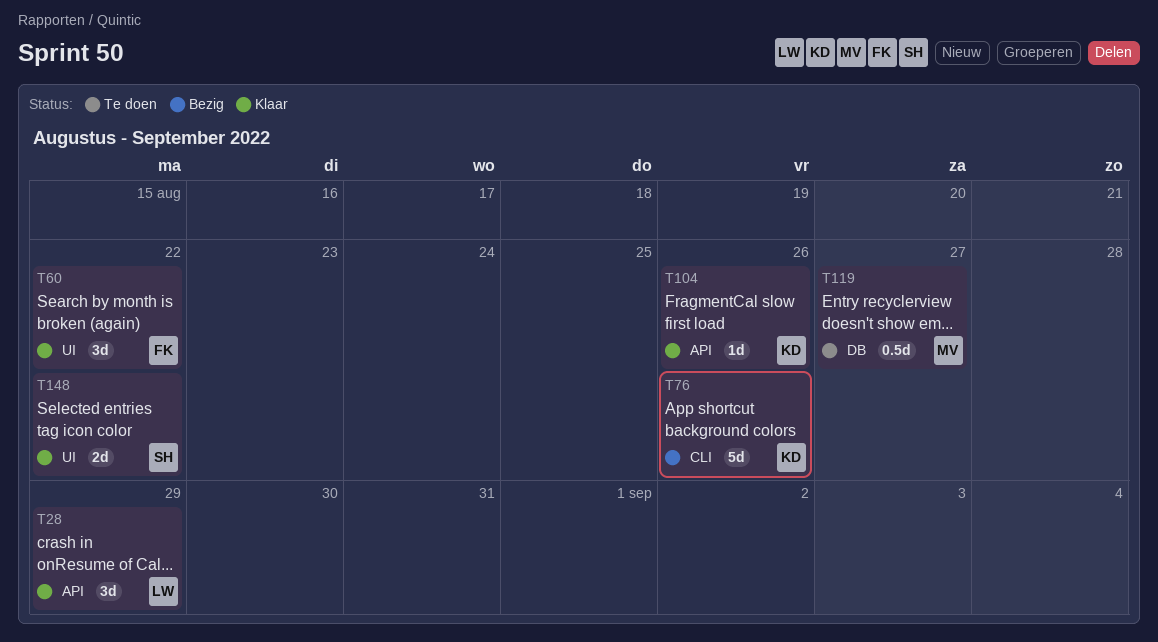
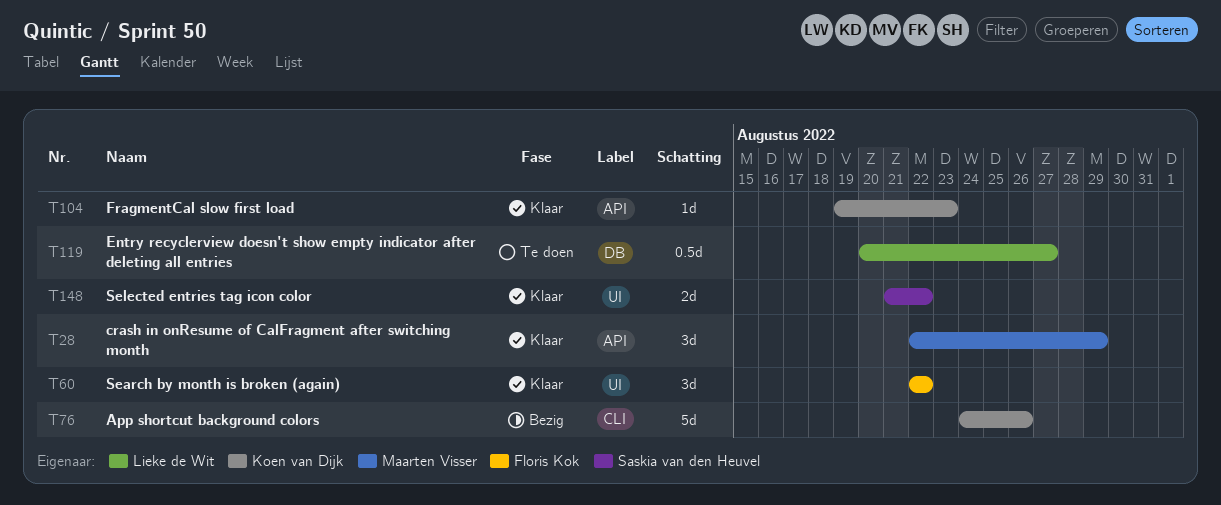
T28, owner: Lieke de Wit -> Maarten Visser
T104, due: Aug 26 -> Aug 23
T119, owner: Maarten Visser -> Lieke de Wit

